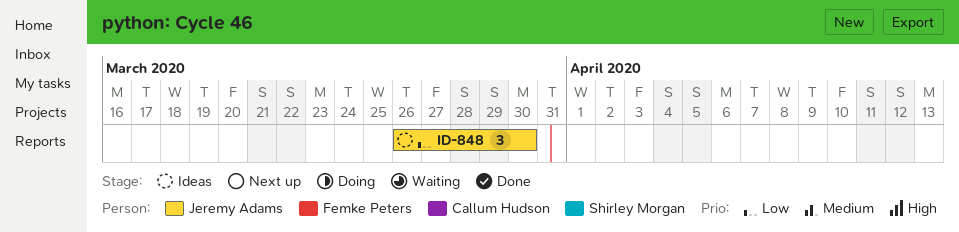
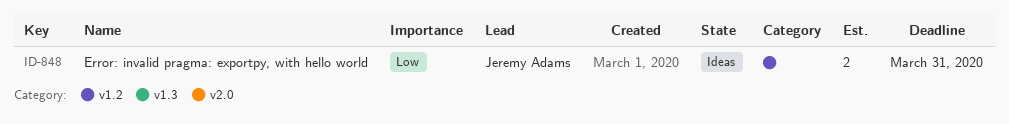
ID-848, estimate: 3 -> 2
ID-848, due: Mar 30 -> Mar 31

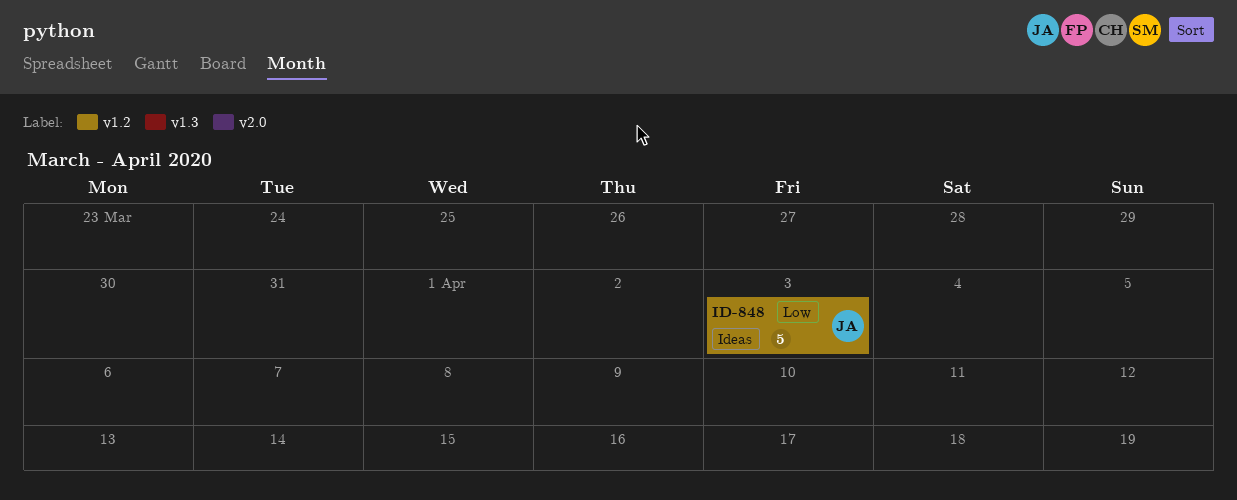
ID-848, estimate: 2 -> 5
ID-848, due: Mar 31 -> Apr 3

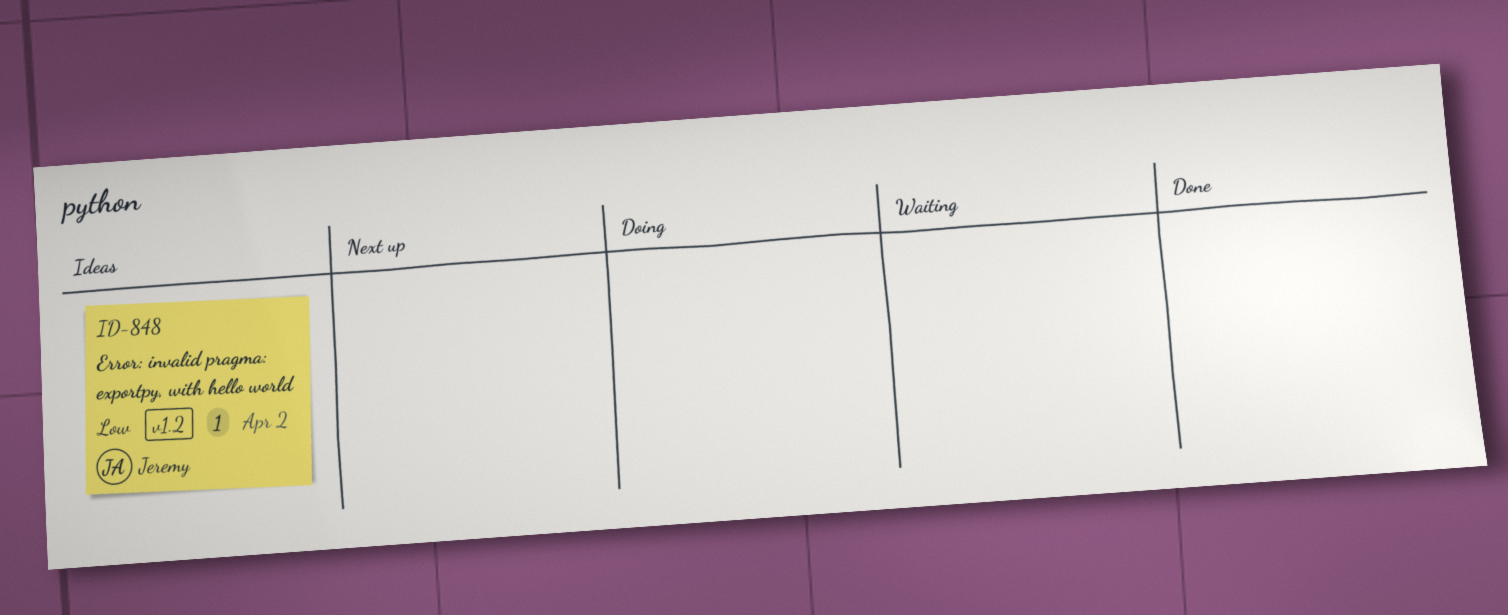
ID-848, estimate: 5 -> 1
ID-848, due: Apr 3 -> Apr 2

